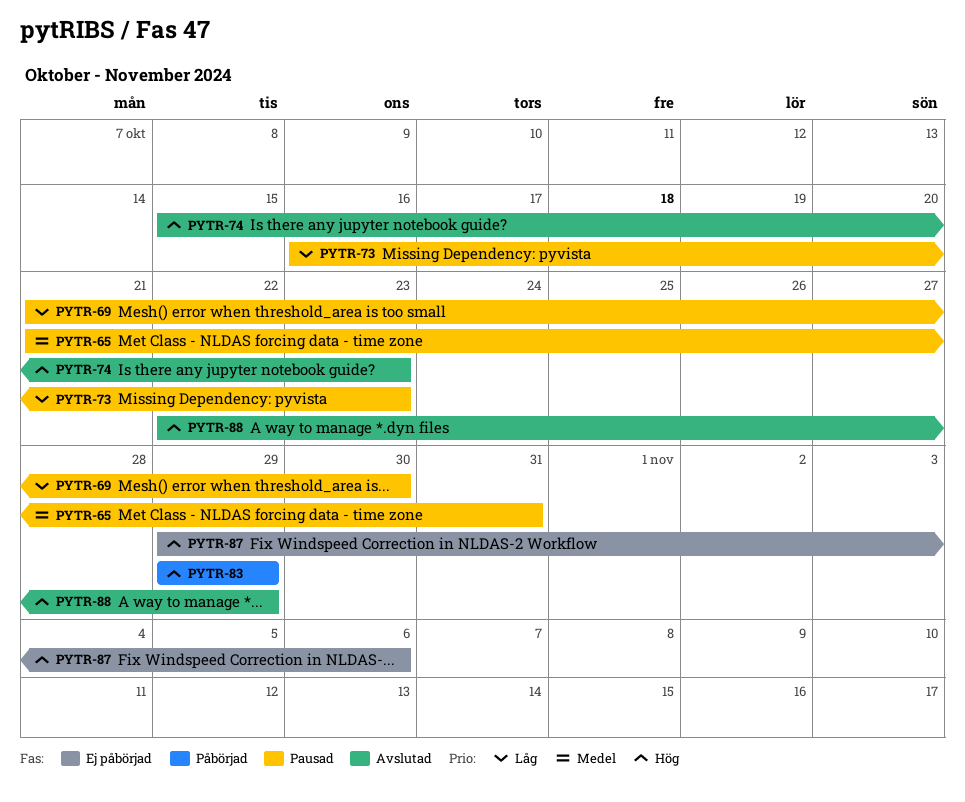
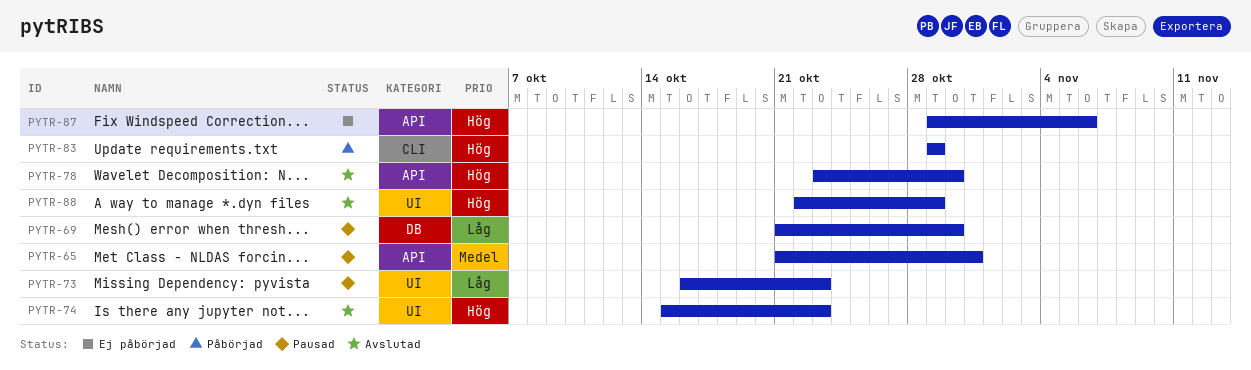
PYTR-78: none -> present

